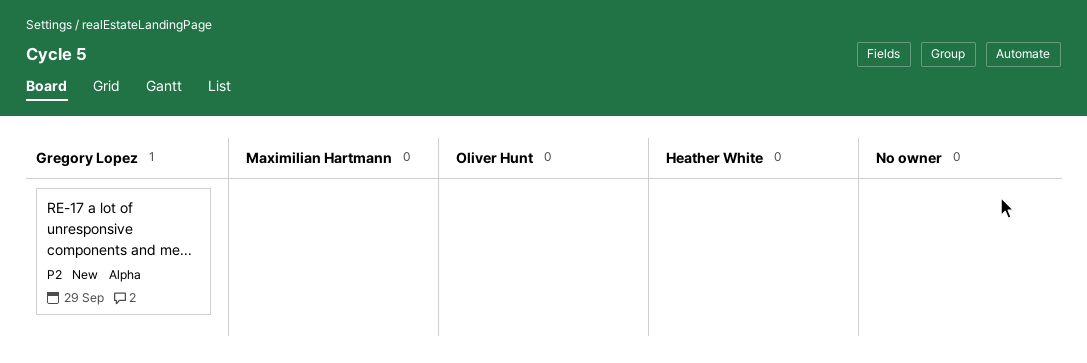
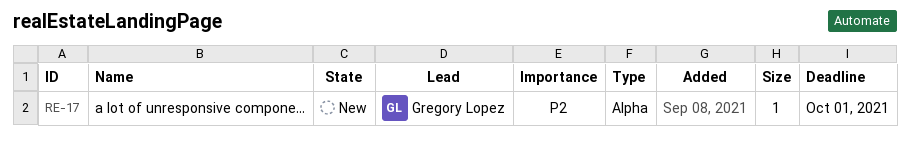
RE-17, due: Sep 29 -> Oct 1

